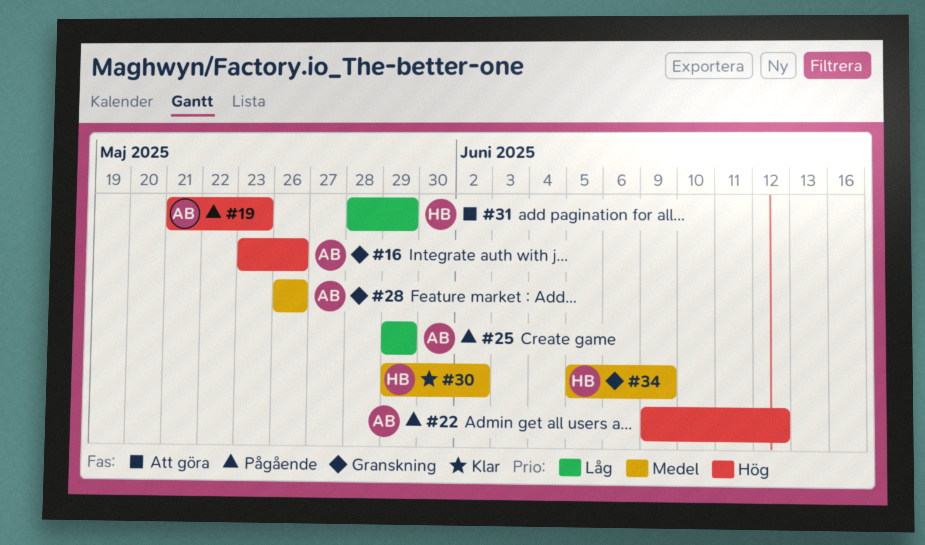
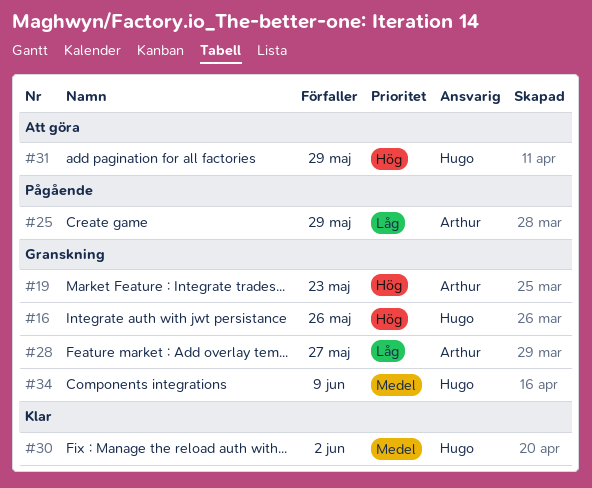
#16, owner: Arthur -> Hugo
#19, status: Pågående -> Granskning
#22: present -> none
#28, priority: Medel -> Låg
#28, due: May 26 -> May 27
#31, priority: Låg -> Hög

